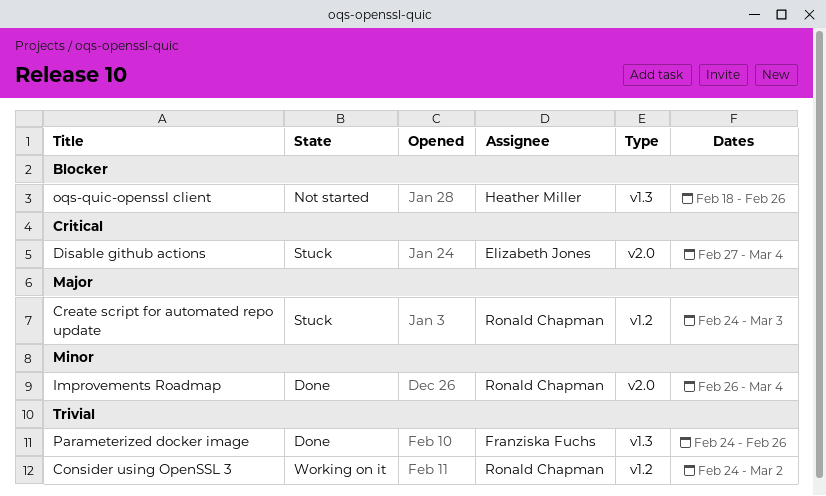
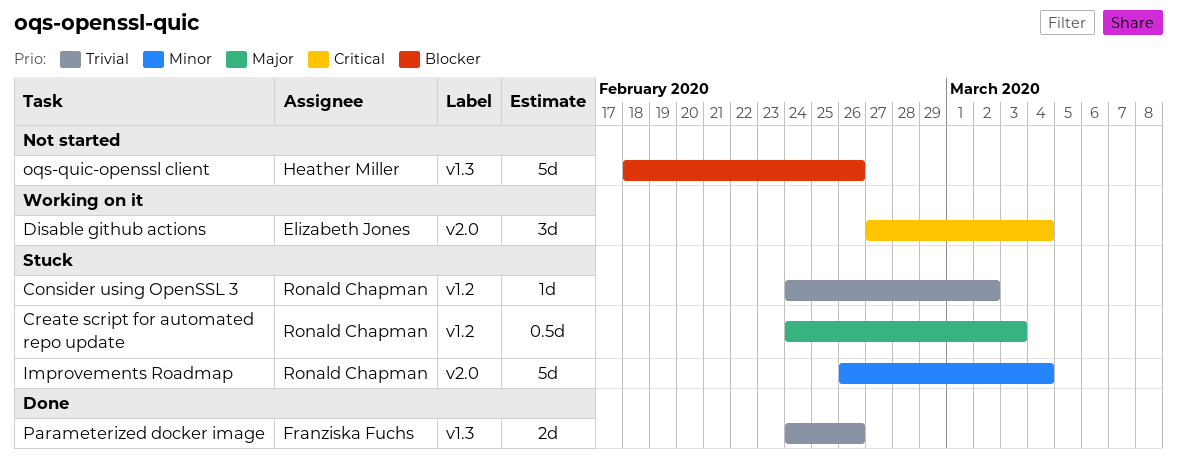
Consider using OpenSSL 3, status: Working on it -> Stuck
Disable github actions, status: Stuck -> Working on it
Improvements Roadmap, status: Done -> Stuck

